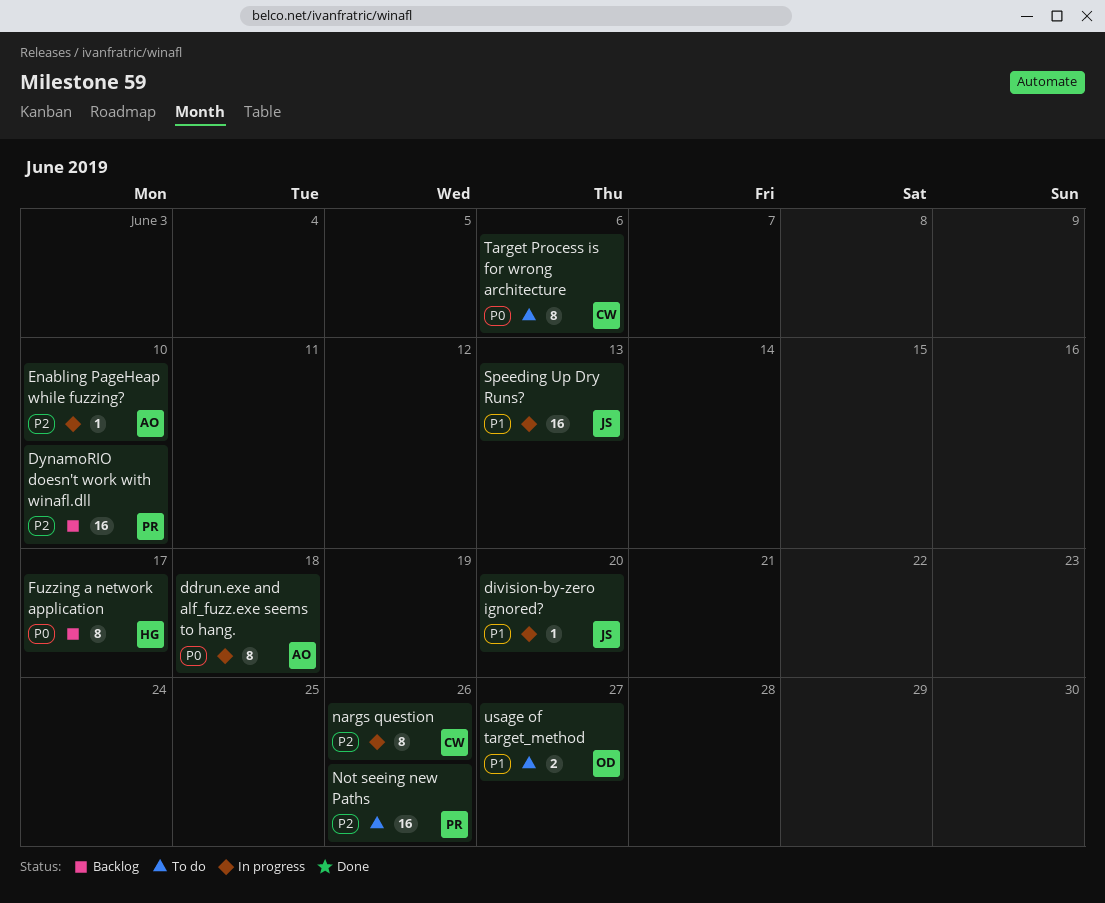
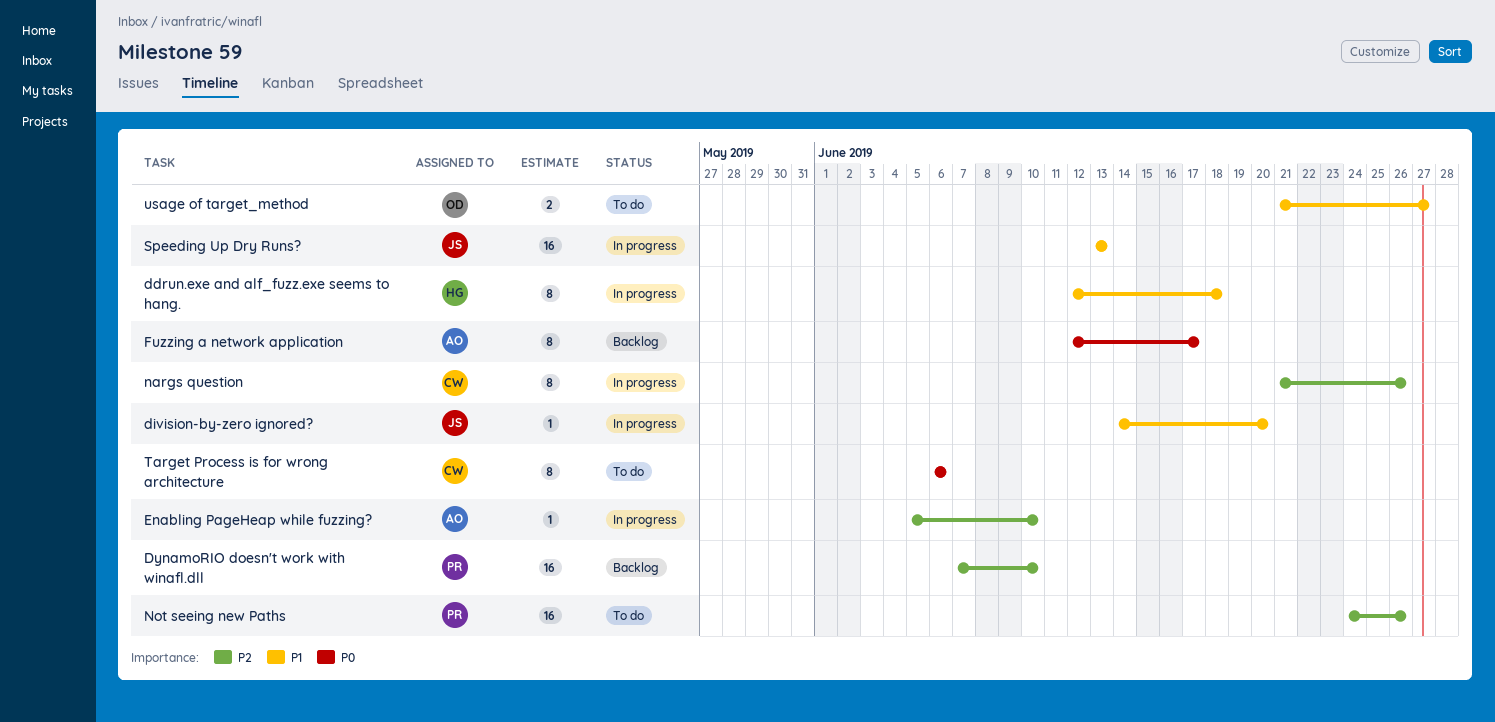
ddrun.exe and alf_fuzz.exe seems to hang., owner: AO -> HG
ddrun.exe and alf_fuzz.exe seems to hang., priority: P0 -> P1
Fuzzing a network application, owner: HG -> AO

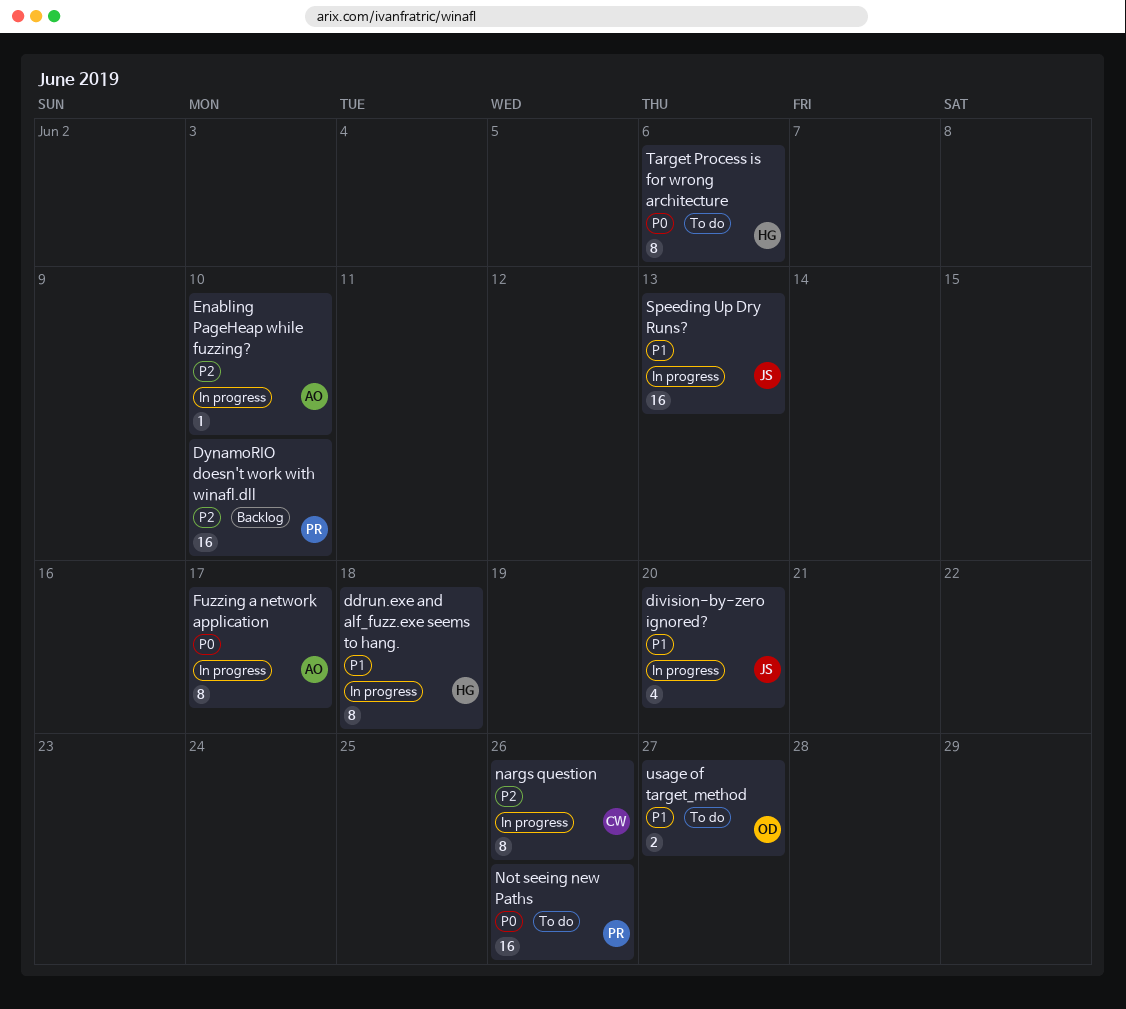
division-by-zero ignored?, estimate: 1 -> 4
Fuzzing a network application, status: Backlog -> In progress
Not seeing new Paths, priority: P2 -> P0
Target Process is for wrong architecture, owner: CW -> HG

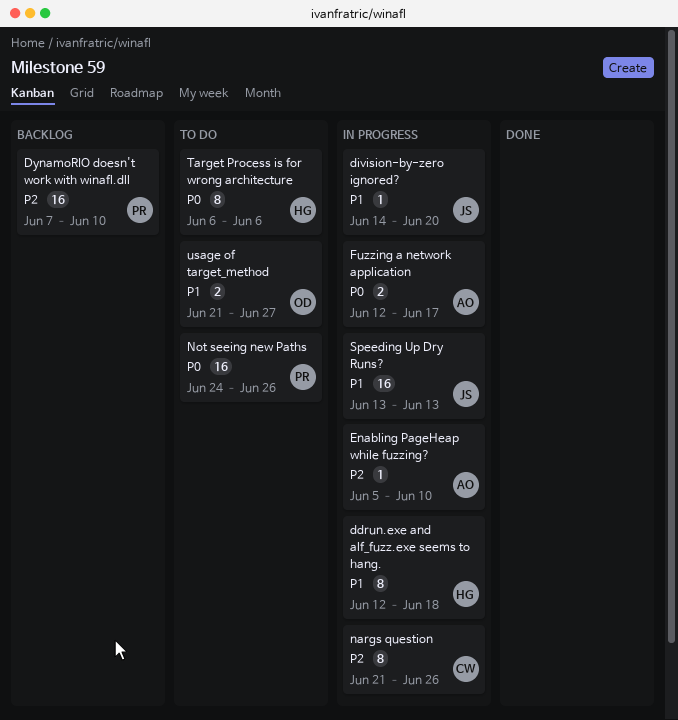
division-by-zero ignored?, estimate: 4 -> 1
Fuzzing a network application, estimate: 8 -> 2

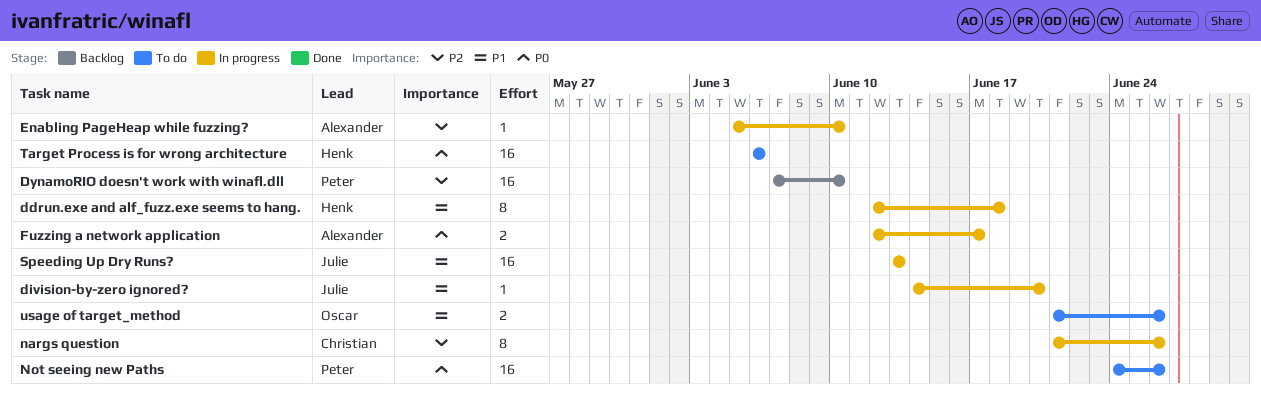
Target Process is for wrong architecture, estimate: 8 -> 16
usage of target_method, due: Jun 27 -> Jun 26

